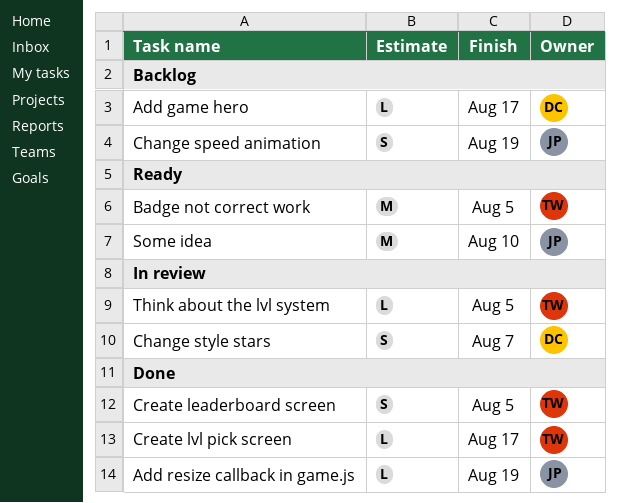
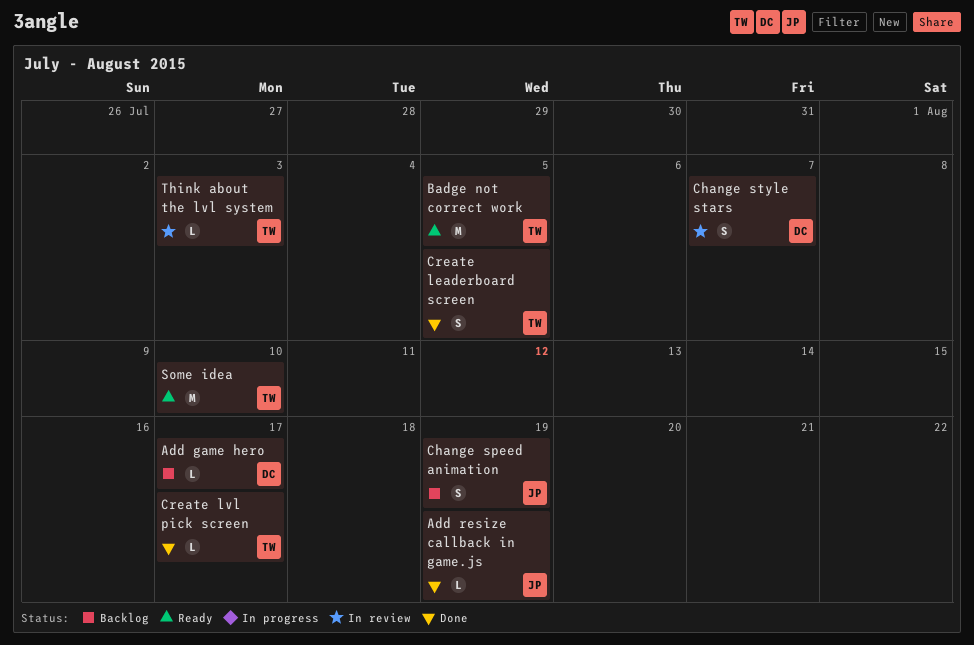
Some idea, owner: JP -> TW
Think about the lvl system, due: Aug 5 -> Aug 3

